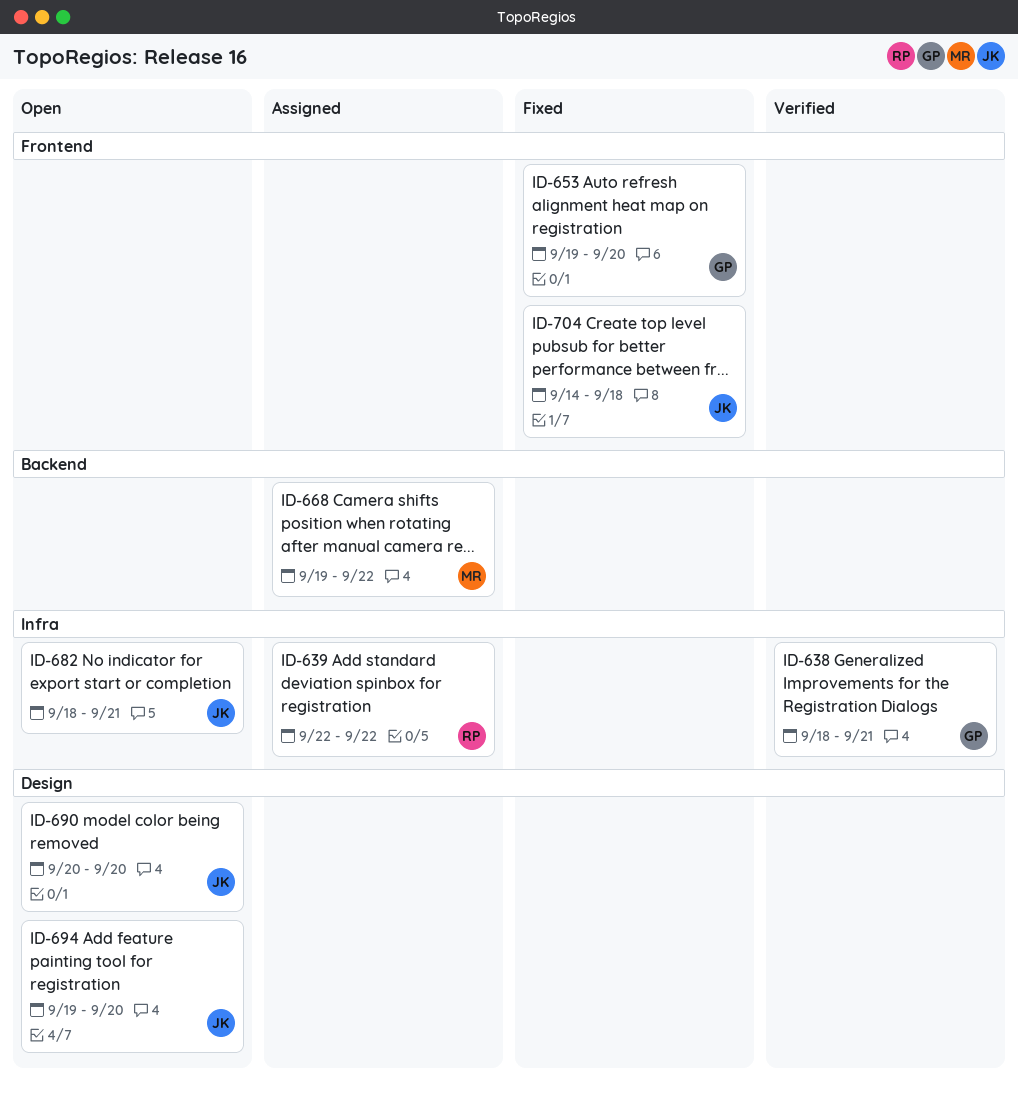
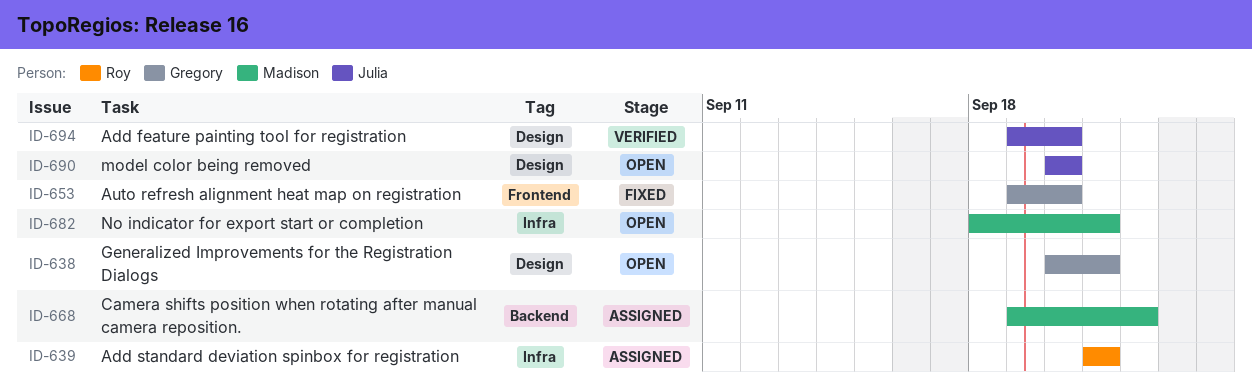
ID-638, status: Verified -> Open
ID-638, label: Infra -> Design
ID-638, start: Sep 18 -> Sep 20
ID-639, start: Sep 22 -> Sep 21
ID-639, due: Sep 22 -> Sep 21
ID-682, owner: Julia -> Madison
ID-694, status: Open -> Verified
ID-704: present -> none

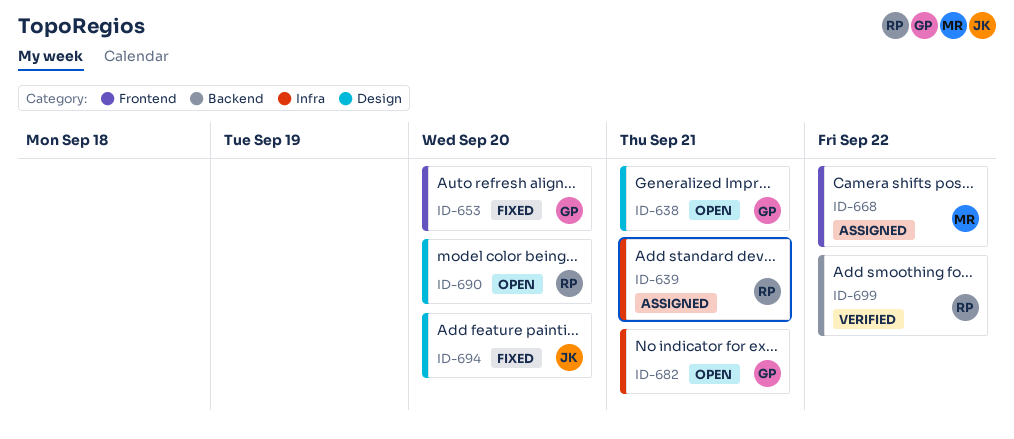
ID-668, label: Backend -> Frontend
ID-682, owner: Madison -> Gregory
ID-690, owner: Julia -> Roy
ID-694, status: Verified -> Fixed
ID-699: none -> present

